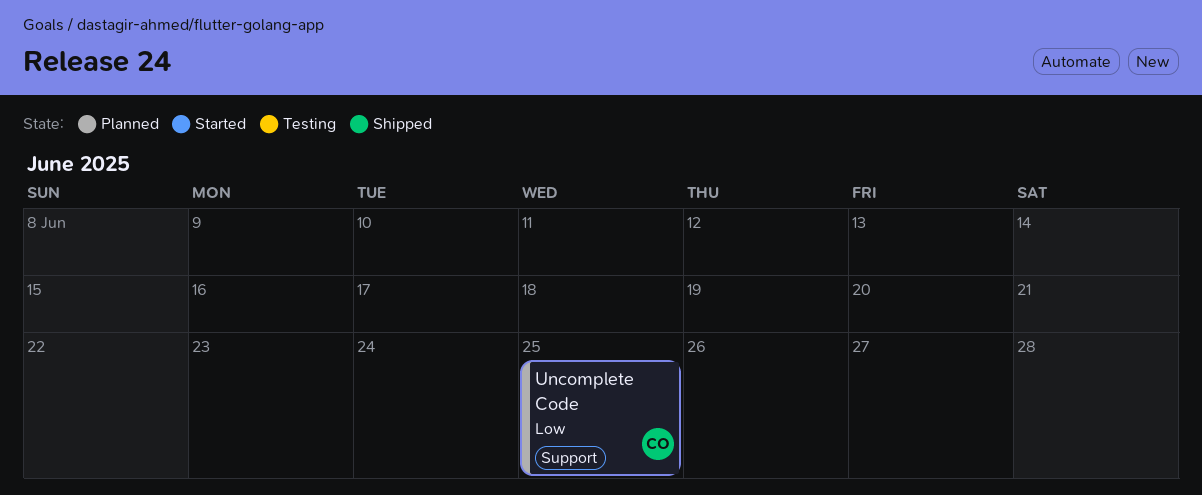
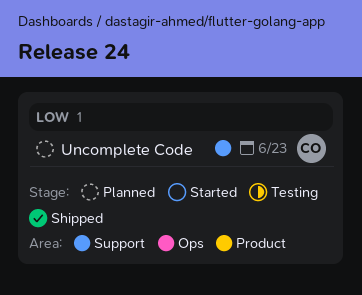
Uncomplete Code, due: Jun 25 -> Jun 23

